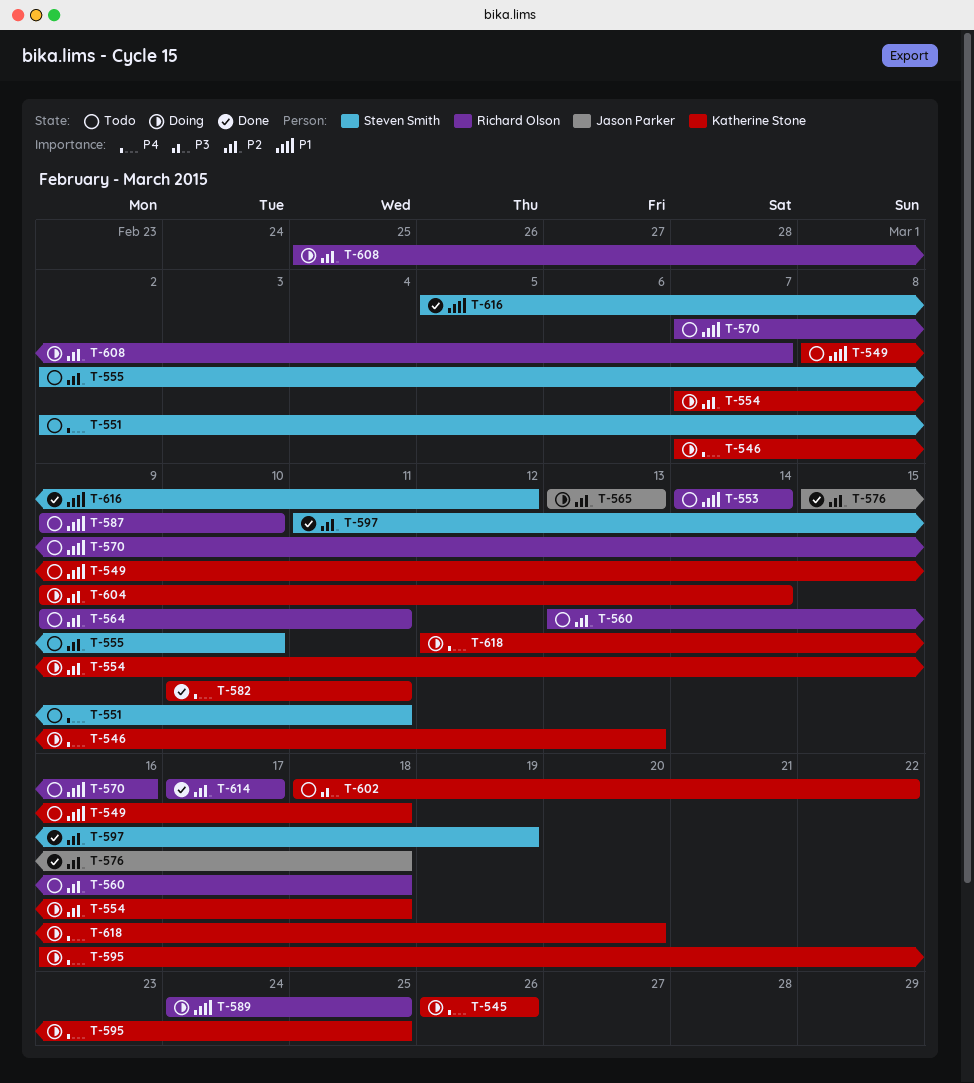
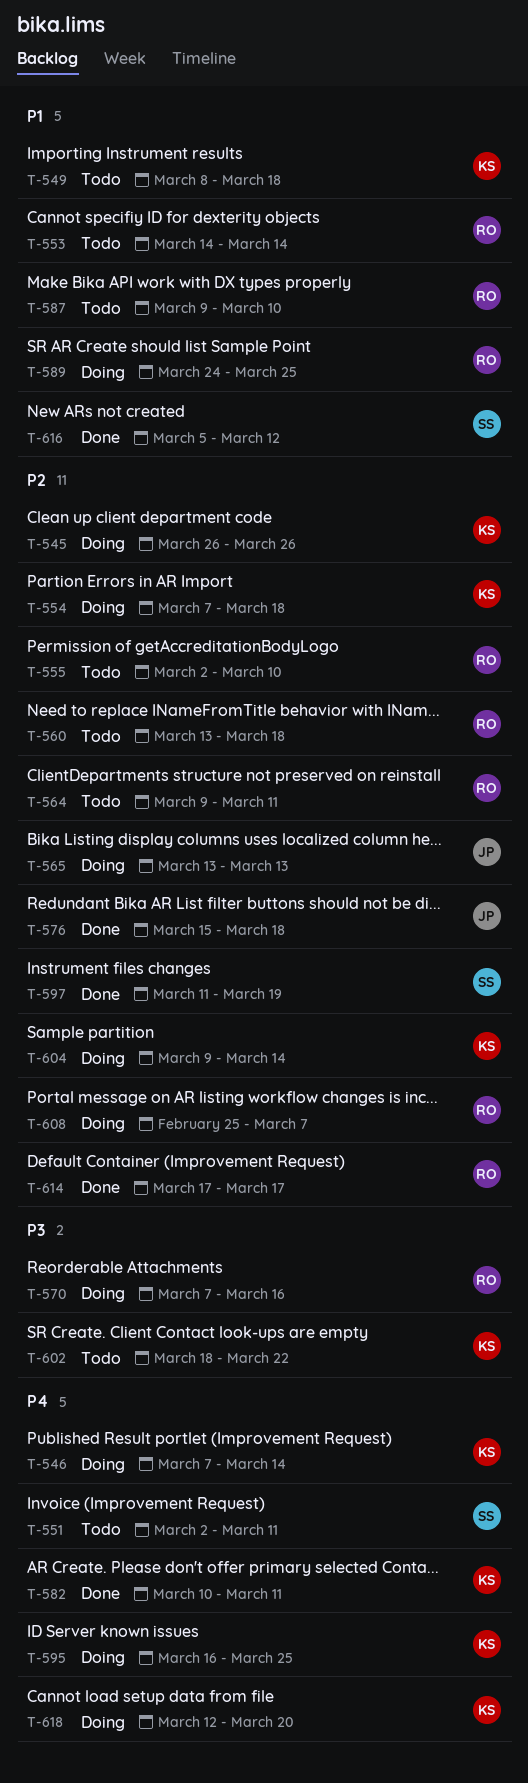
T-545, priority: P4 -> P2
T-546, due: Mar 13 -> Mar 14
T-555, owner: Steven Smith -> Richard Olson
T-570, status: Todo -> Doing
T-570, priority: P1 -> P3

